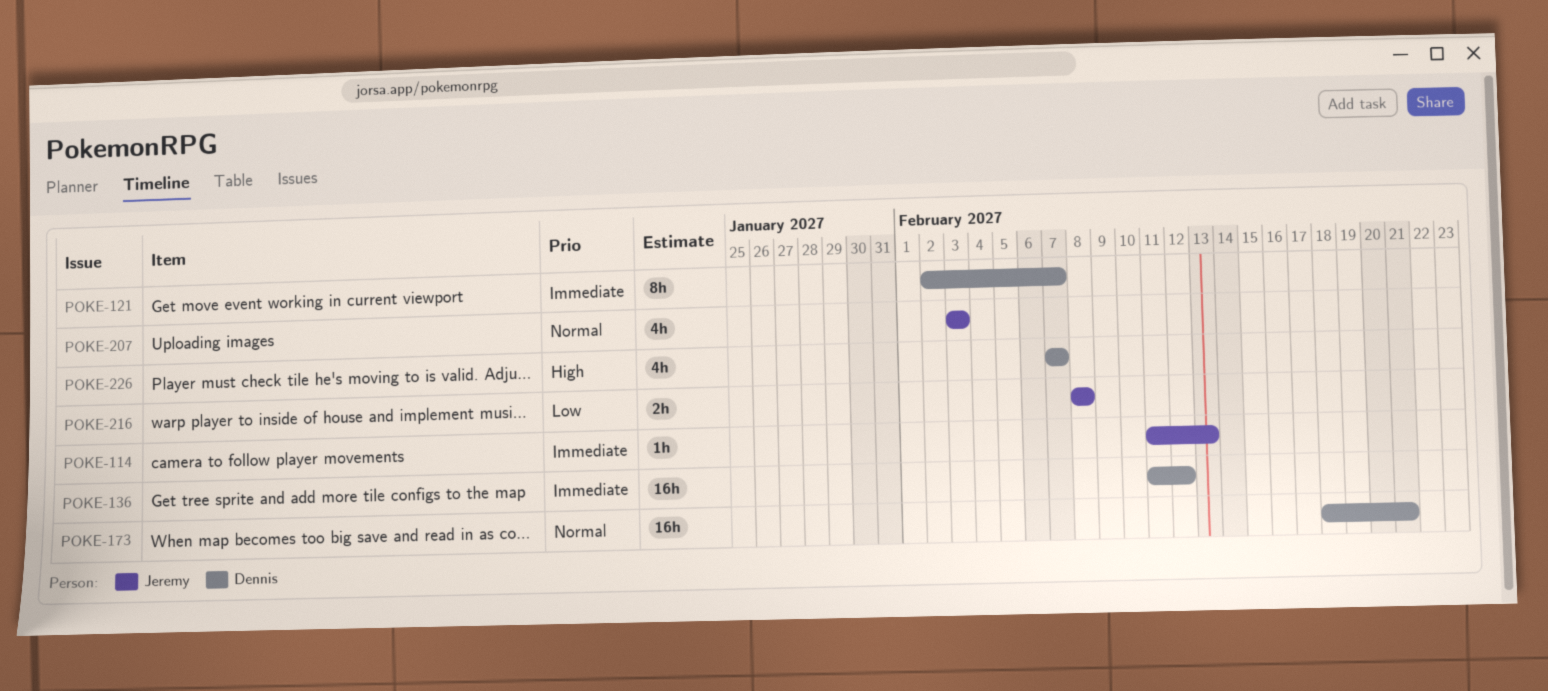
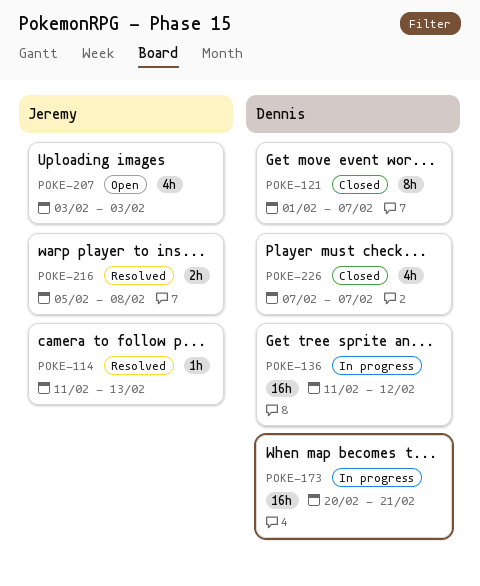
POKE-121, start: Feb 2 -> Feb 1
POKE-173, start: Feb 18 -> Feb 20
POKE-216, start: Feb 8 -> Feb 5

